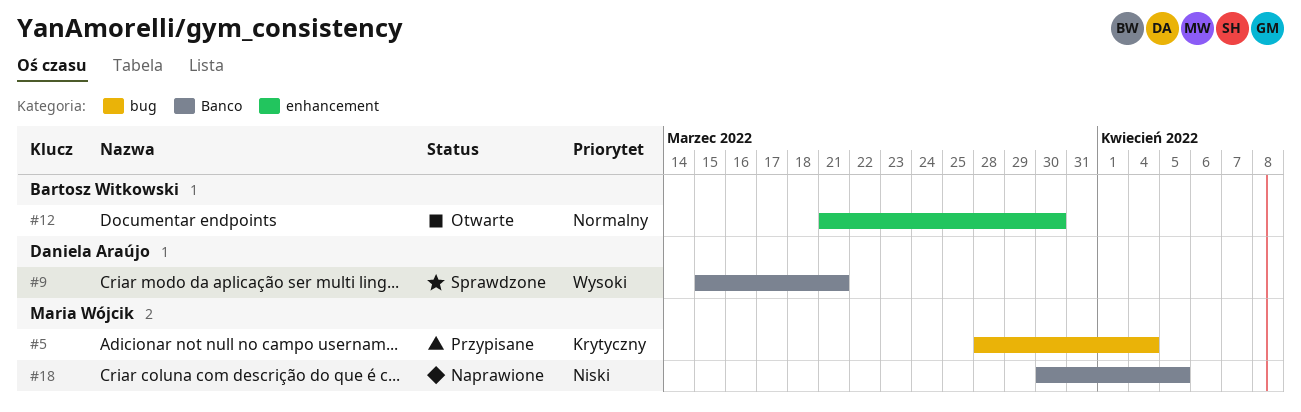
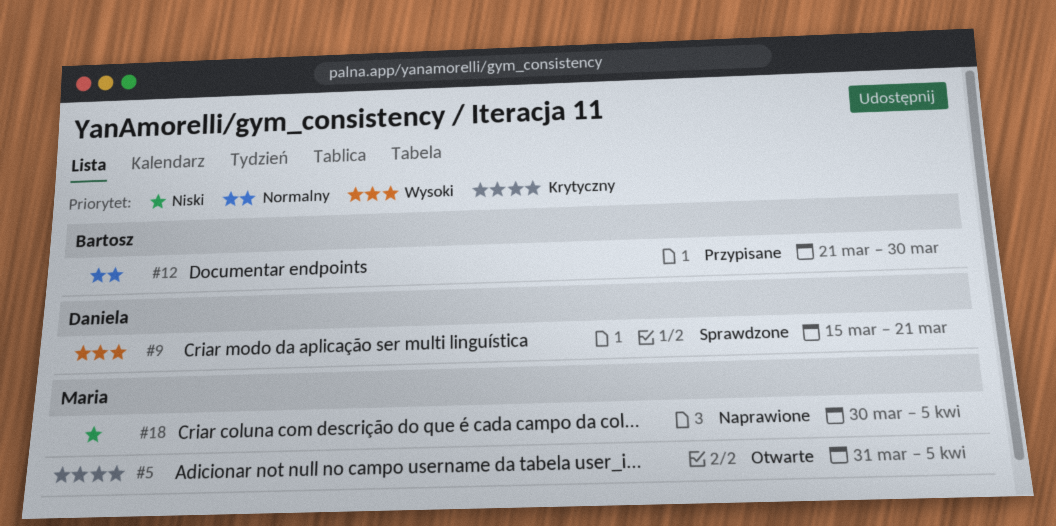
#5, status: Przypisane -> Otwarte
#5, start: Mar 28 -> Mar 31
#5, due: Apr 4 -> Apr 5
#12, status: Otwarte -> Przypisane

